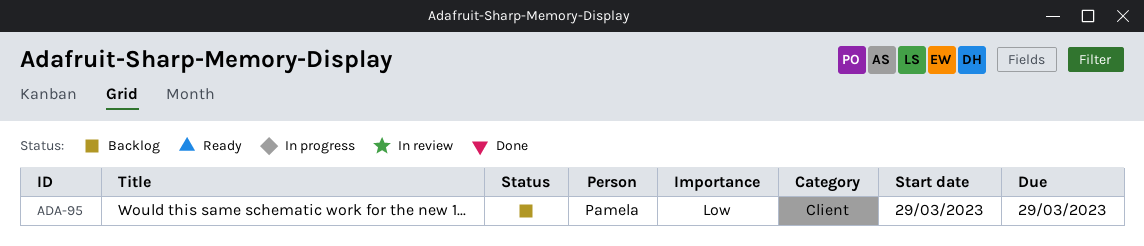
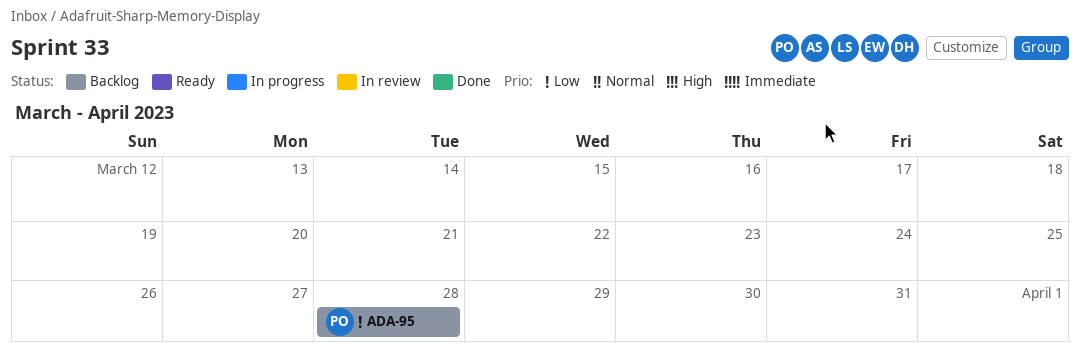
ADA-95, start: Mar 29 -> Mar 28
ADA-95, due: Mar 29 -> Mar 28

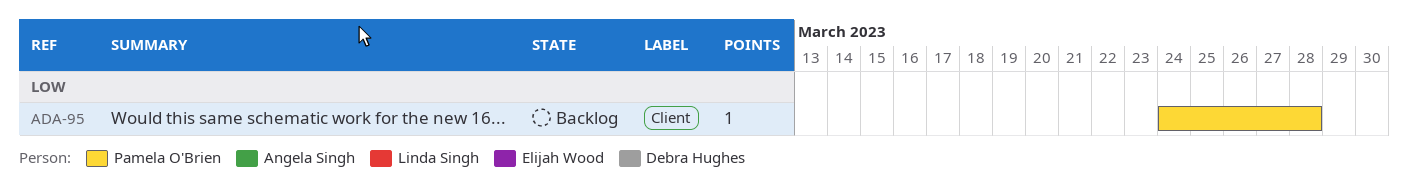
ADA-95, start: Mar 28 -> Mar 24

